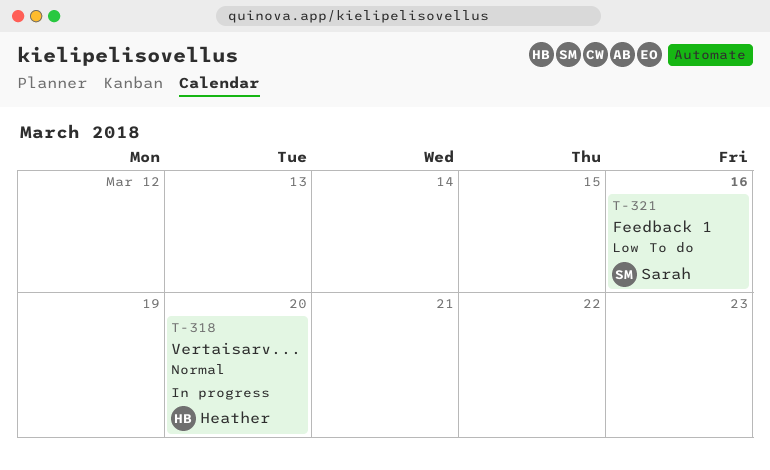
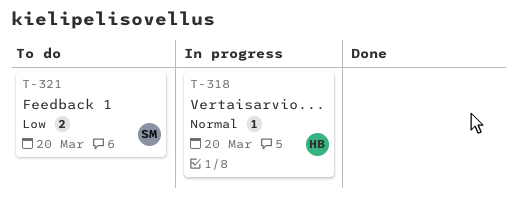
T-321, due: Mar 16 -> Mar 20

